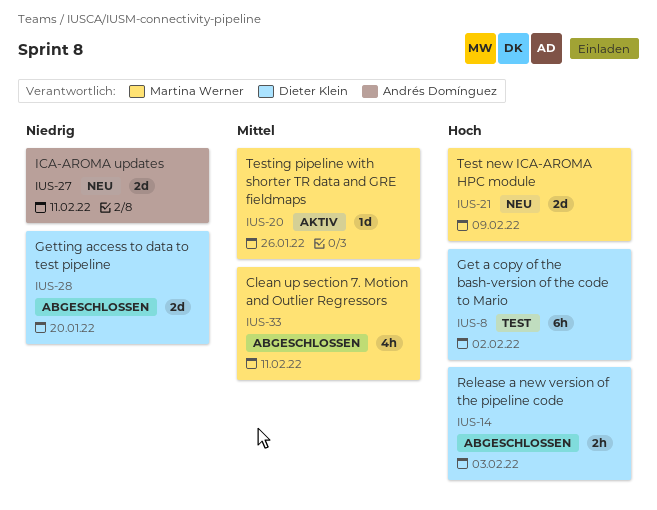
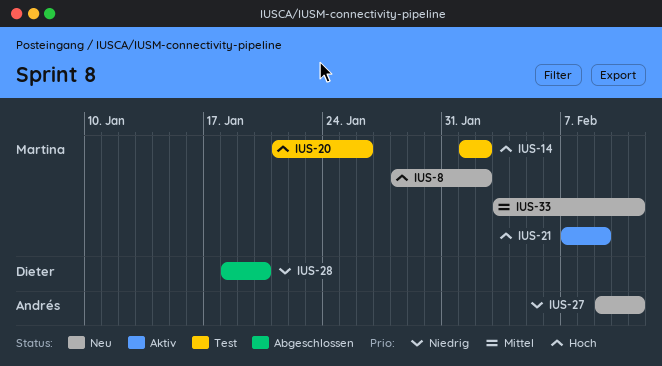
IUS-8, status: Test -> Neu
IUS-8, owner: Dieter Klein -> Martina Werner
IUS-14, status: Abgeschlossen -> Test
IUS-14, owner: Dieter Klein -> Martina Werner
IUS-14, due: Feb 3 -> Feb 2
IUS-20, status: Aktiv -> Test
IUS-20, priority: Mittel -> Hoch
IUS-21, status: Neu -> Aktiv
IUS-33, status: Abgeschlossen -> Neu

